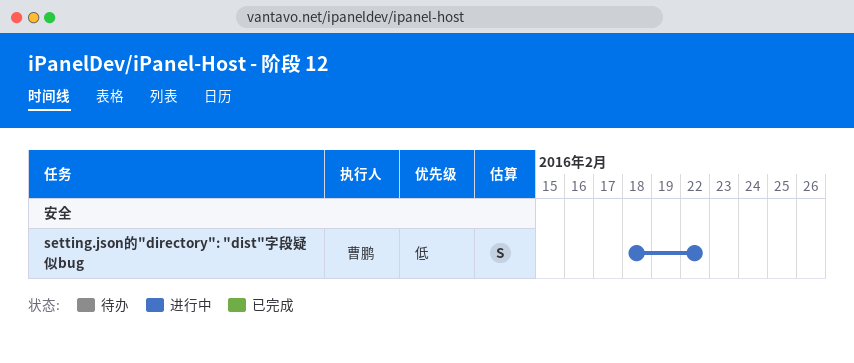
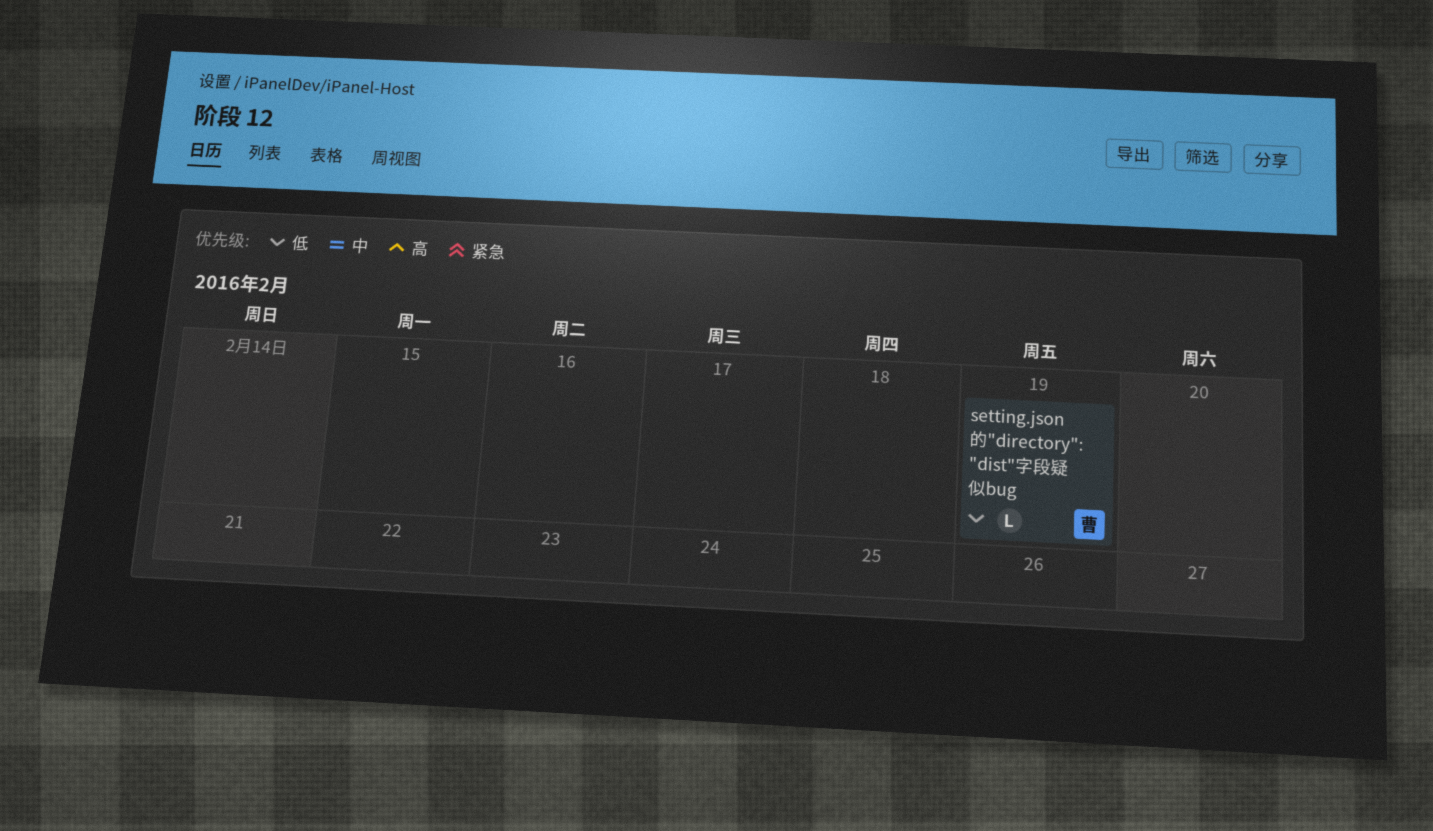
setting.json的"directory": "dist"字段疑似bug, estimate: S -> L
setting.json的"directory": "dist"字段疑似bug, due: Feb 22 -> Feb 19

